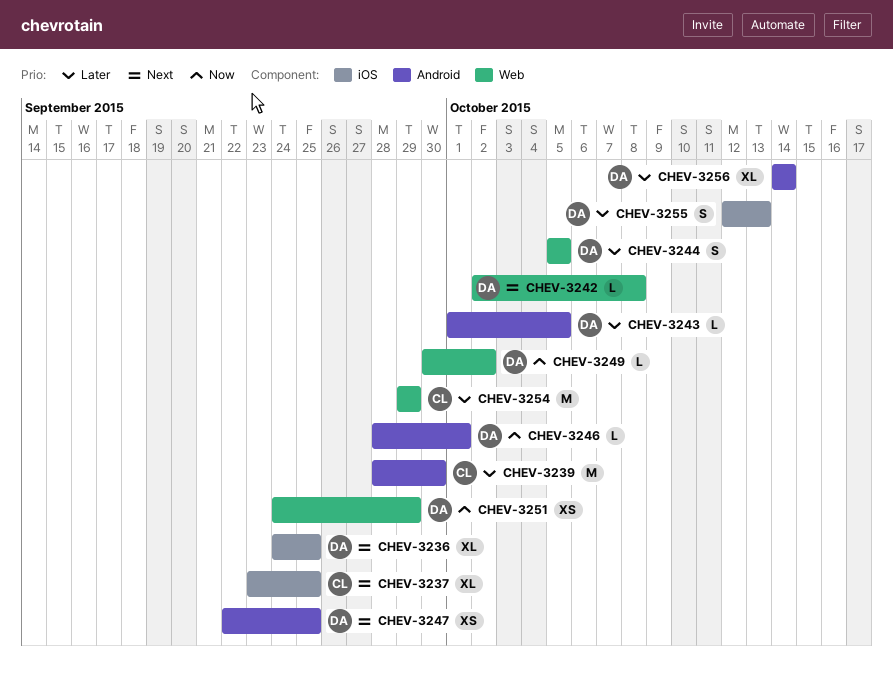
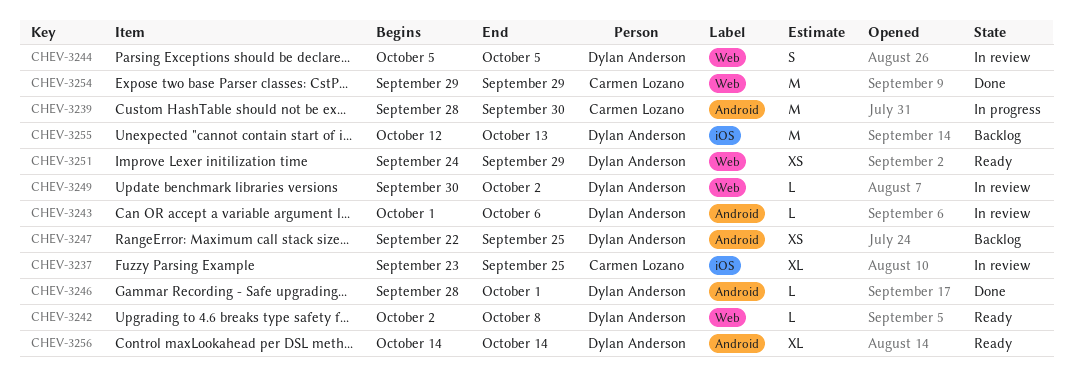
CHEV-3236: present -> none
CHEV-3243, due: Oct 5 -> Oct 6
CHEV-3255, estimate: S -> M

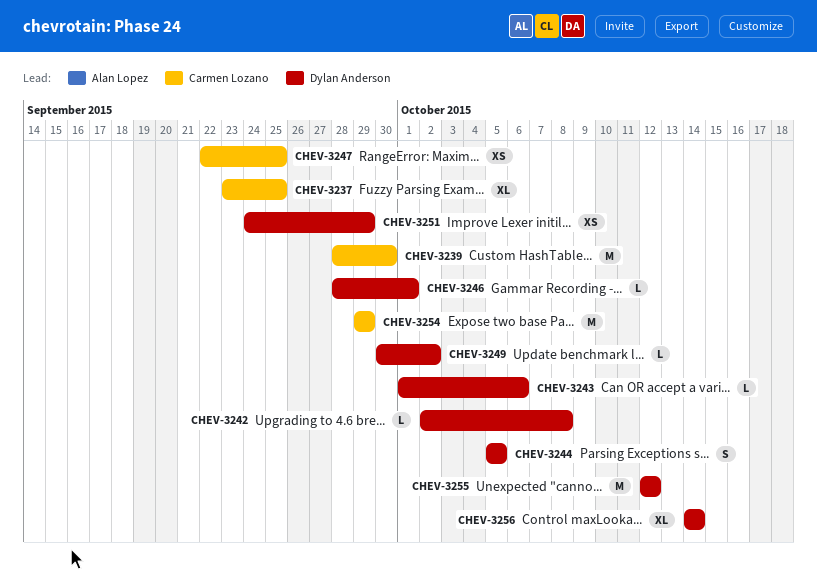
CHEV-3247, owner: Dylan Anderson -> Carmen Lozano
CHEV-3255, due: Oct 13 -> Oct 12

